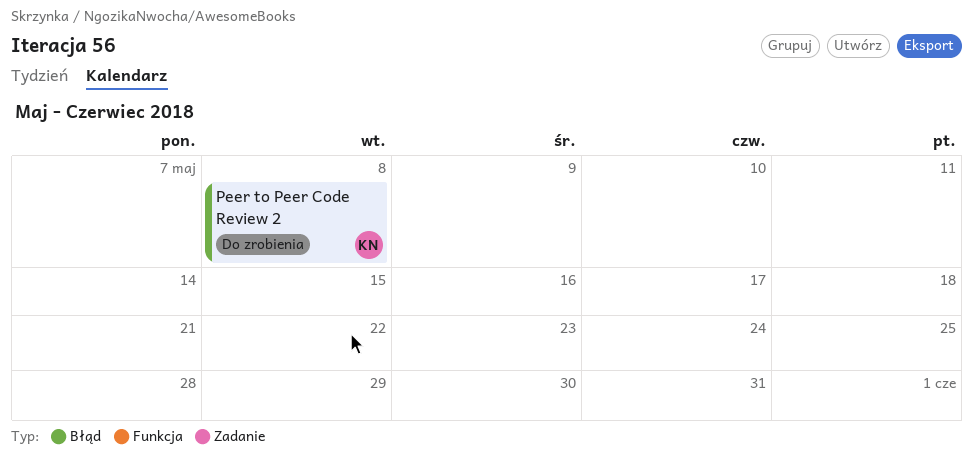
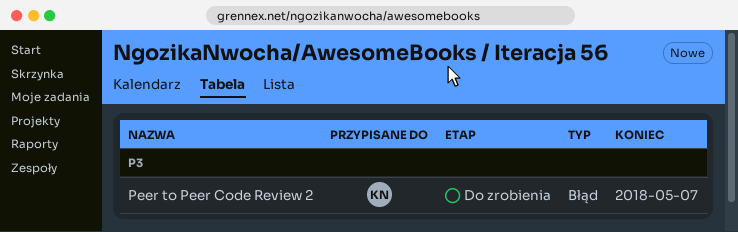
Peer to Peer Code Review 2, due: May 8 -> May 7

